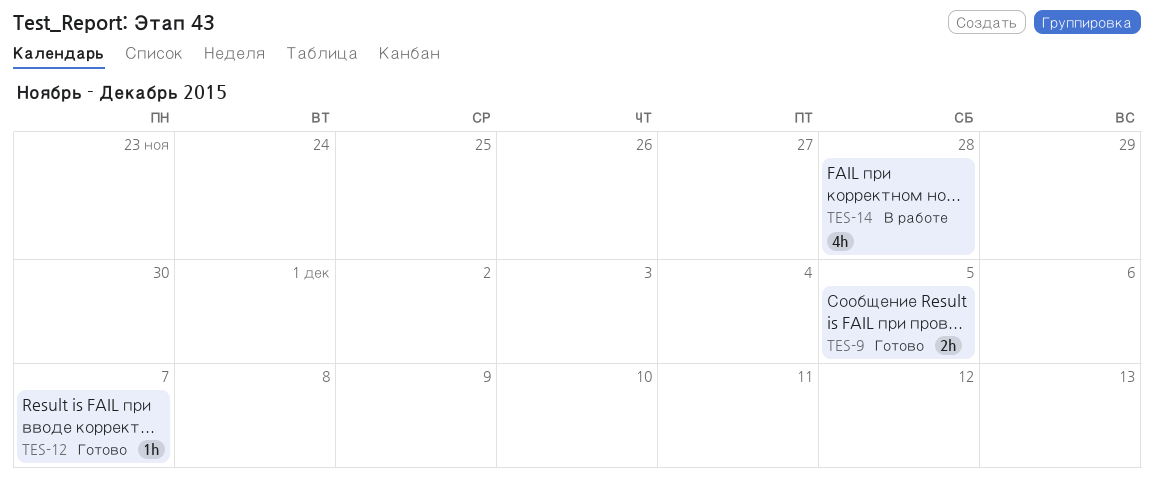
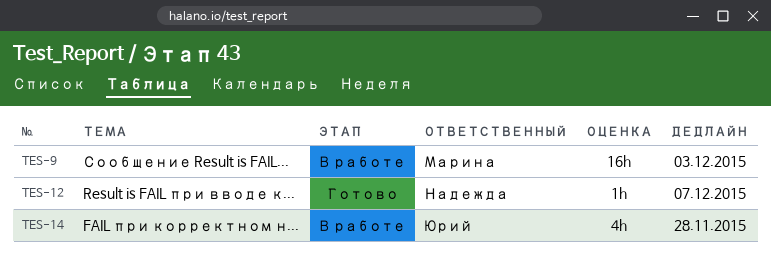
TES-9, status: Готово -> В работе
TES-9, estimate: 2h -> 16h
TES-9, due: Dec 5 -> Dec 3

